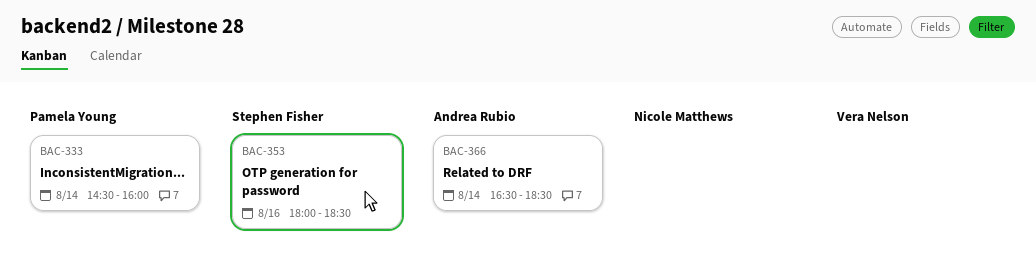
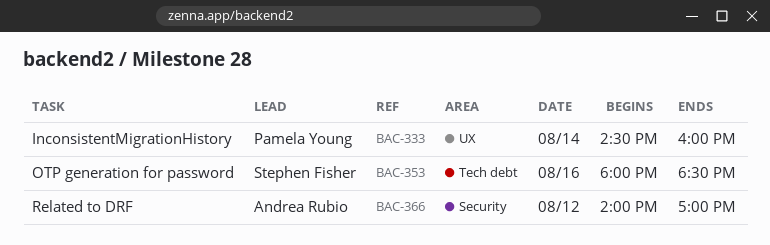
BAC-366, day: Aug 14 -> Aug 12
BAC-366, begins: 16:30 -> 14:00
BAC-366, ends: 18:30 -> 17:00

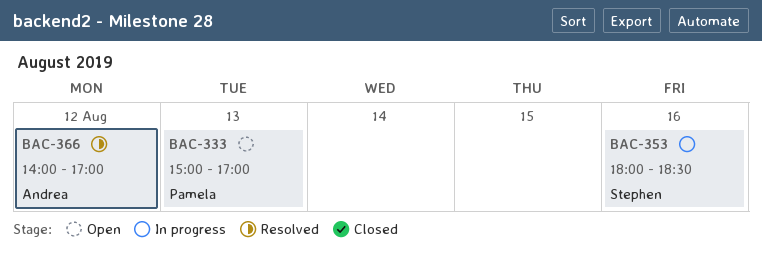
BAC-333, day: Aug 14 -> Aug 13
BAC-333, begins: 14:30 -> 15:00
BAC-333, ends: 16:00 -> 17:00

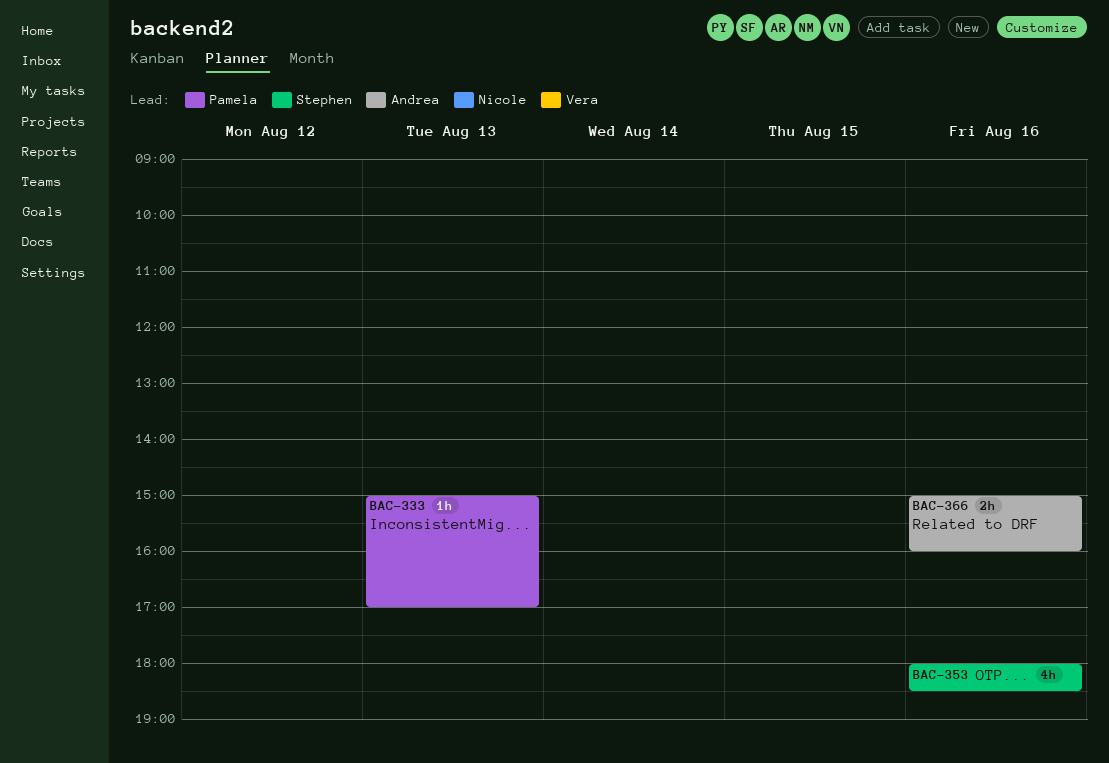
BAC-366, day: Aug 12 -> Aug 16
BAC-366, begins: 14:00 -> 15:00
BAC-366, ends: 17:00 -> 16:00

